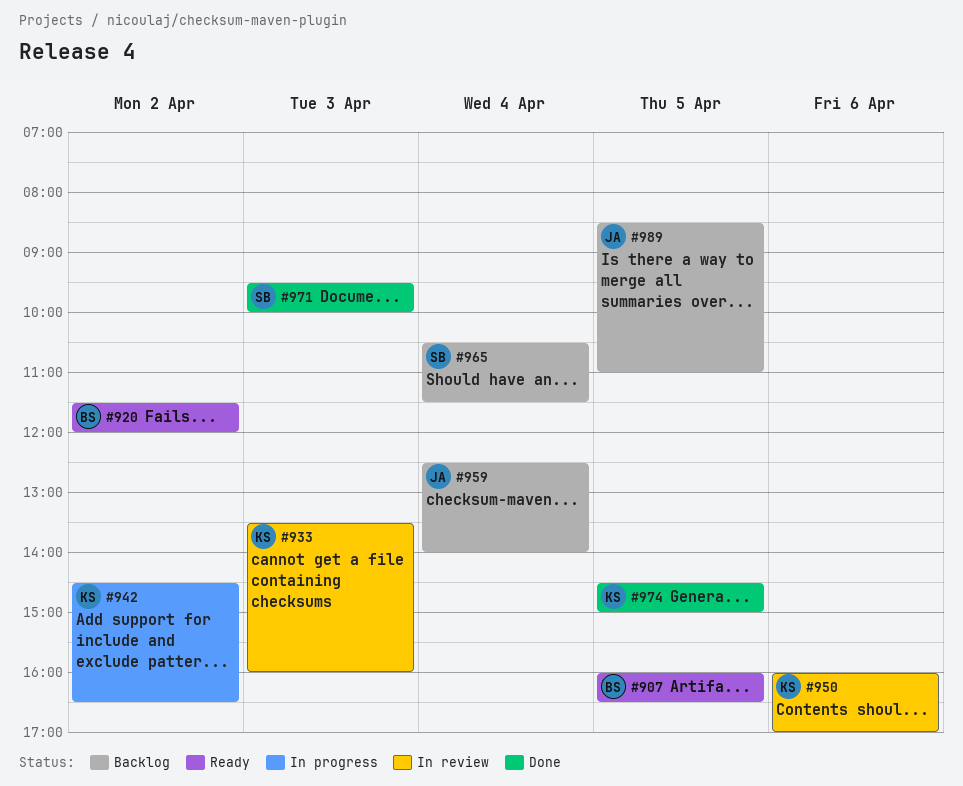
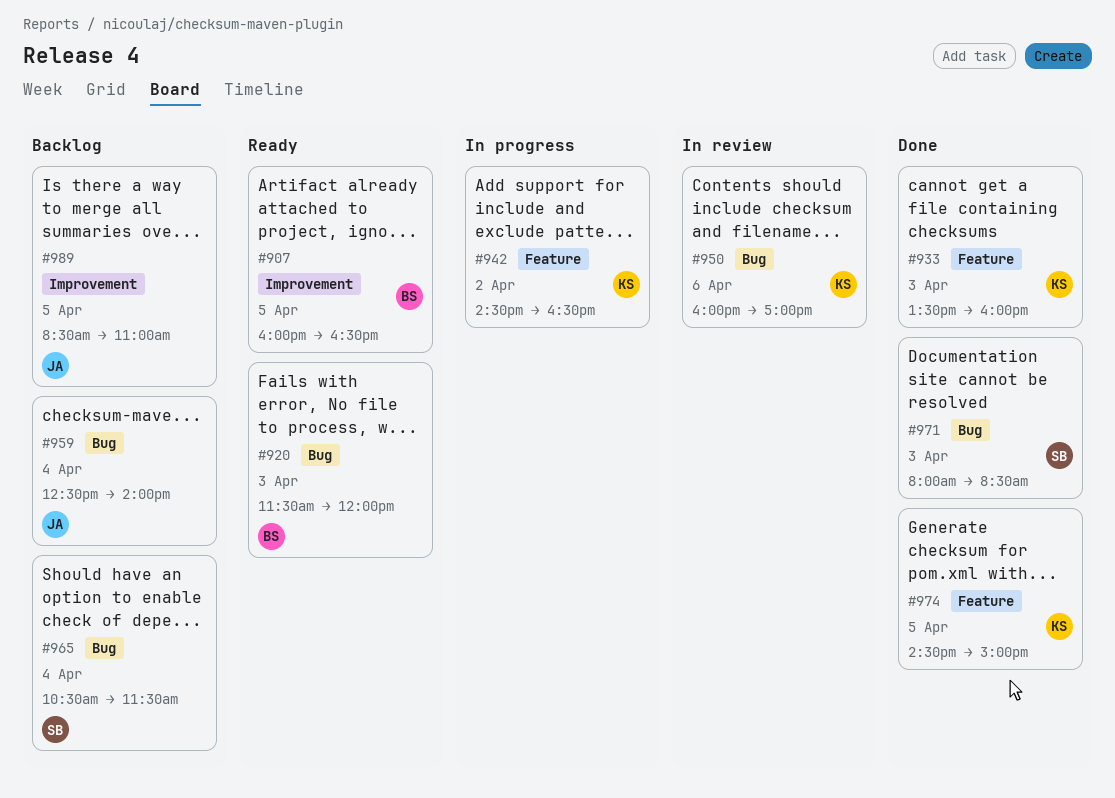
#920, day: Apr 2 -> Apr 3
#933, status: In review -> Done
#971, begins: 09:30 -> 08:00
#971, ends: 10:00 -> 08:30

